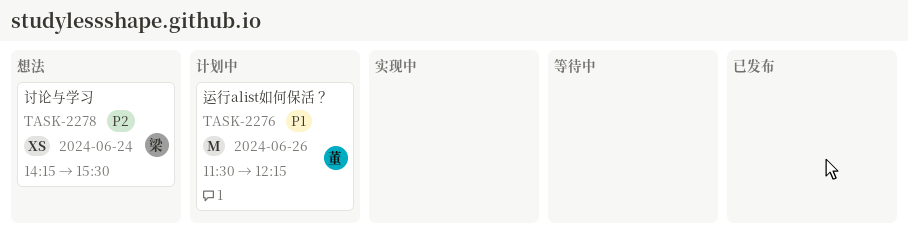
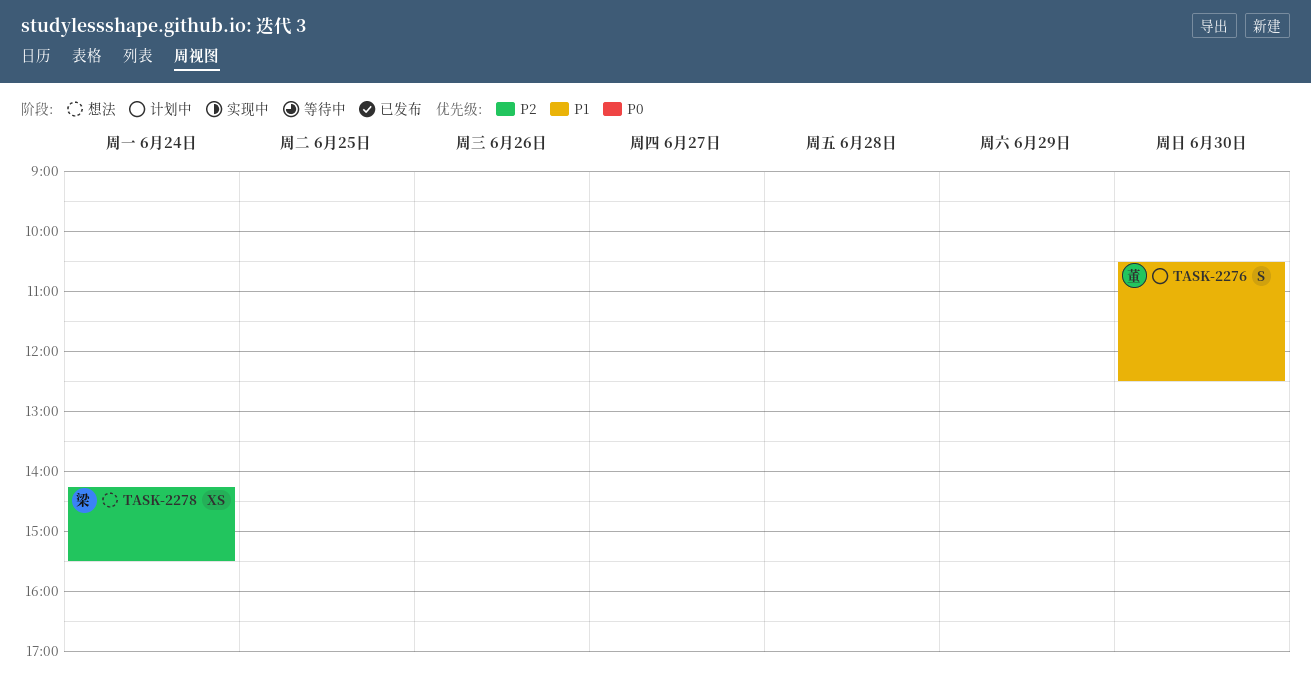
TASK-2276, estimate: M -> S
TASK-2276, day: Jun 26 -> Jun 30
TASK-2276, begins: 11:30 -> 10:30
TASK-2276, ends: 12:15 -> 12:30

